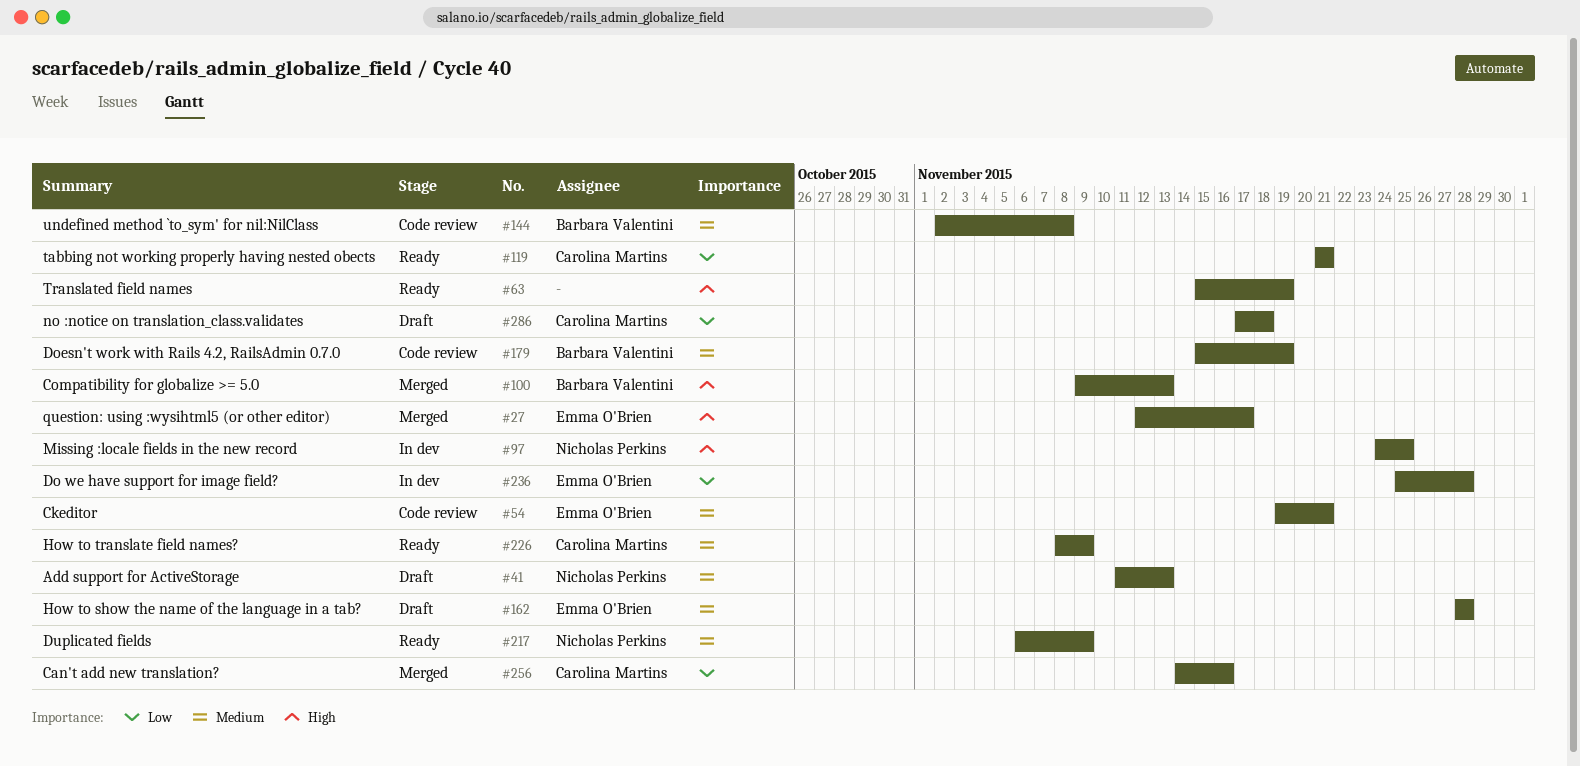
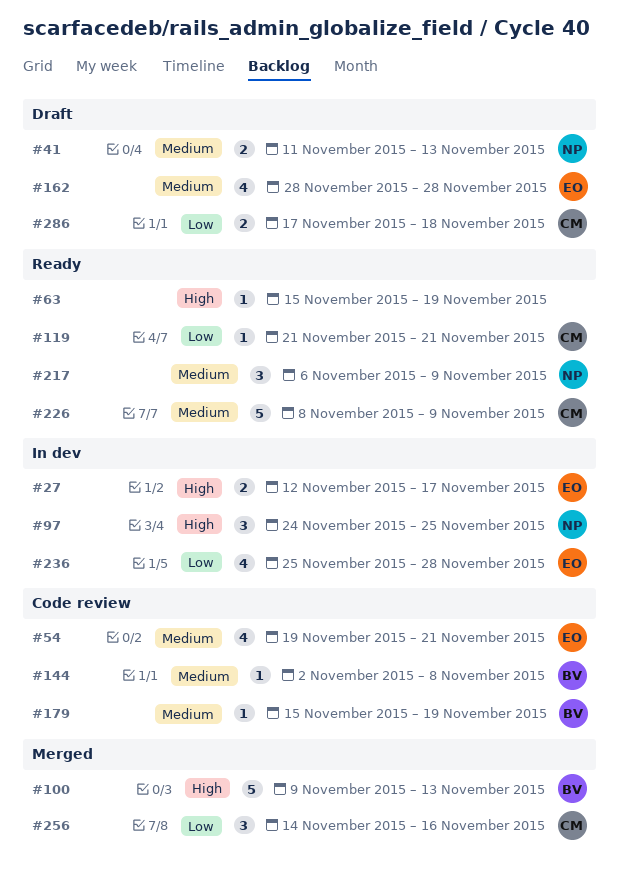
#27, status: Merged -> In dev

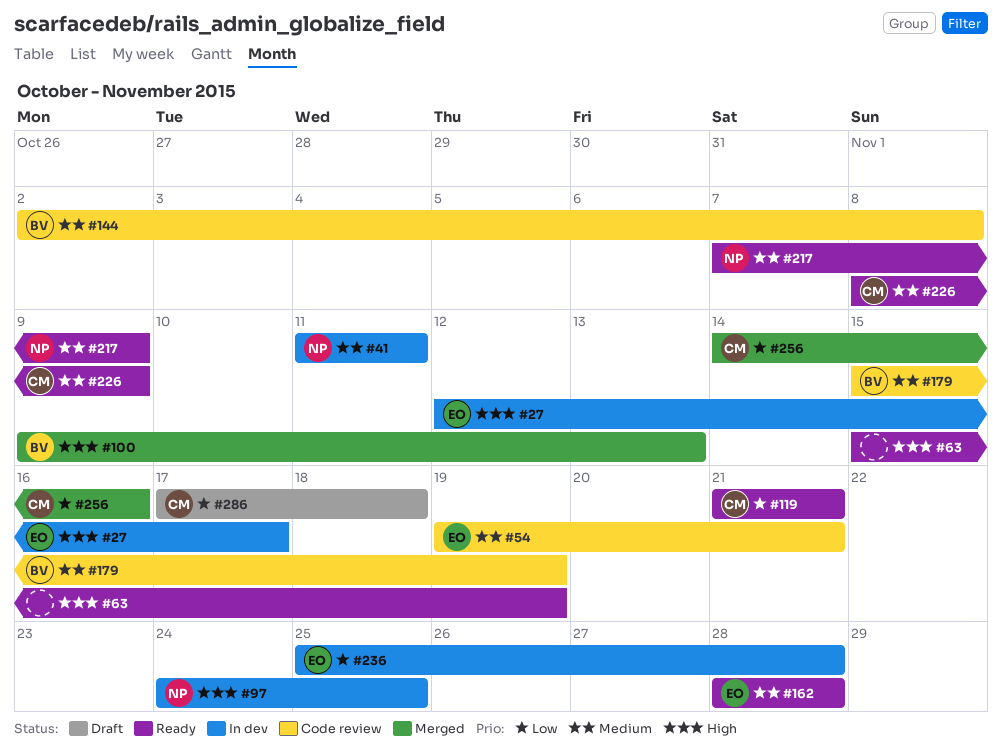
#41, status: Draft -> In dev
#41, due: Nov 13 -> Nov 11
#162, status: Draft -> Ready
#217, start: Nov 6 -> Nov 7

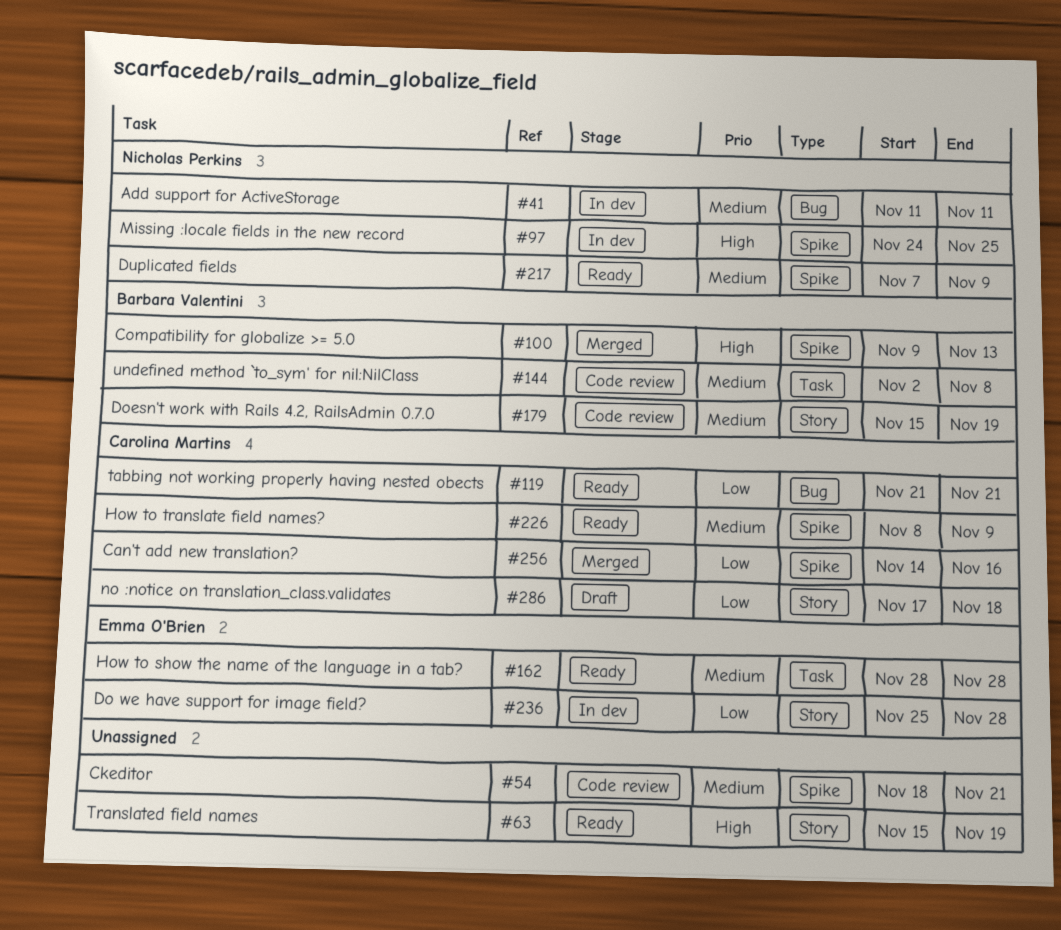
#27: present -> none
#54, owner: Emma O'Brien -> none
#54, start: Nov 19 -> Nov 18

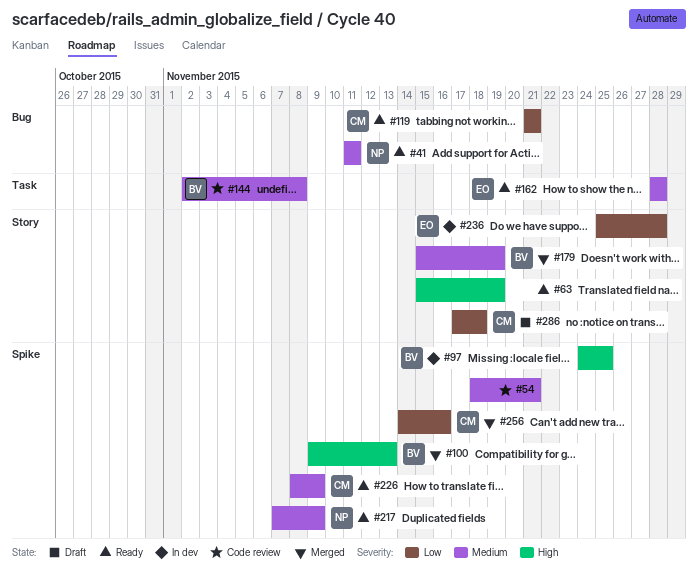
#41, status: In dev -> Ready
#97, owner: Nicholas Perkins -> Barbara Valentini
#179, status: Code review -> Merged

